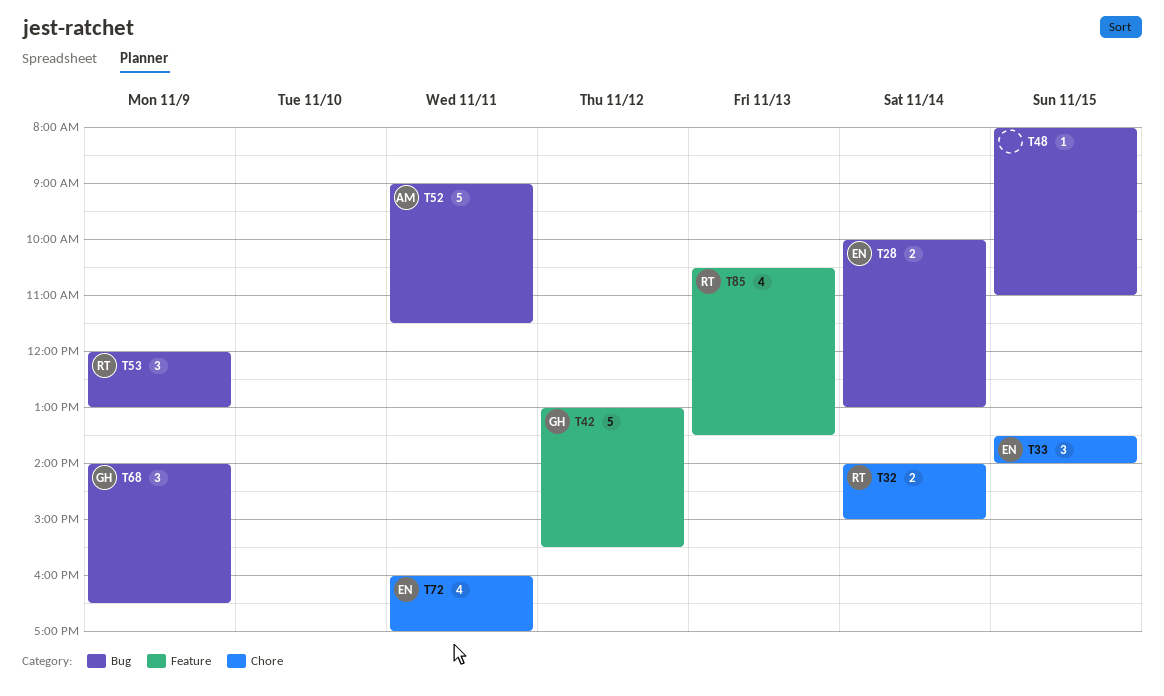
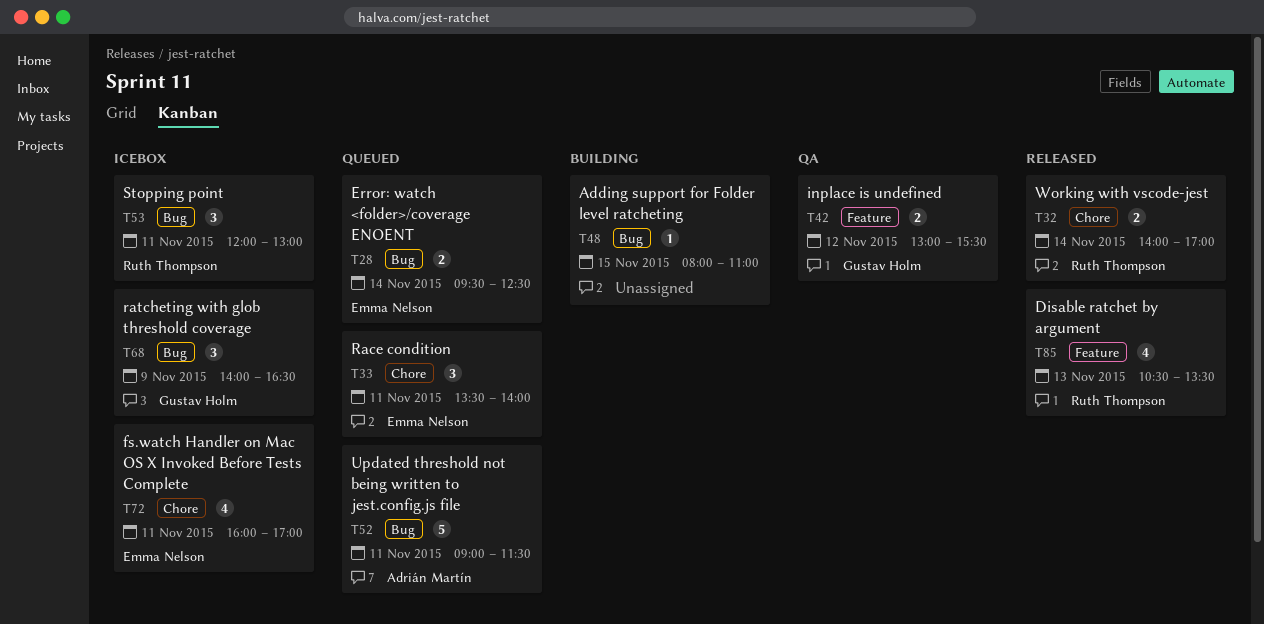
T28, begins: 10:00 -> 09:30
T28, ends: 13:00 -> 12:30
T32, ends: 15:00 -> 17:00
T33, day: Nov 15 -> Nov 11
T42, estimate: 5 -> 2
T53, day: Nov 9 -> Nov 11

